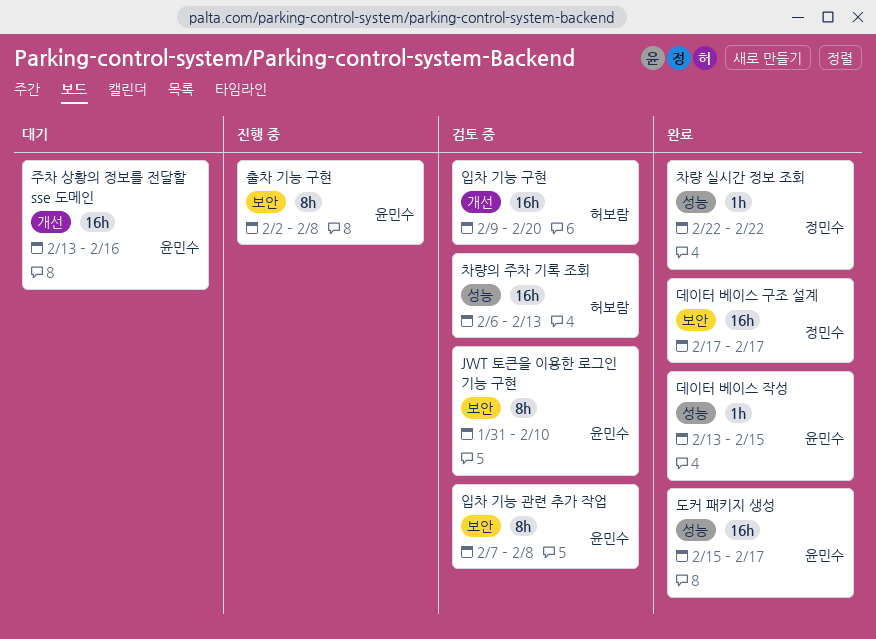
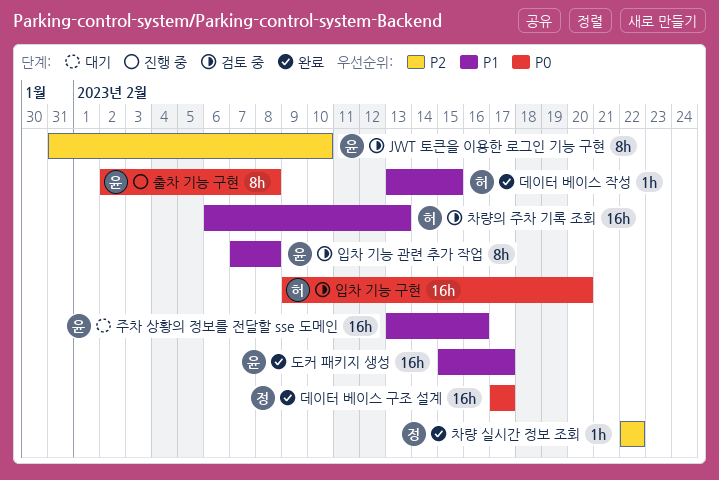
데이터 베이스 작성, owner: 윤민수 -> 허보람

